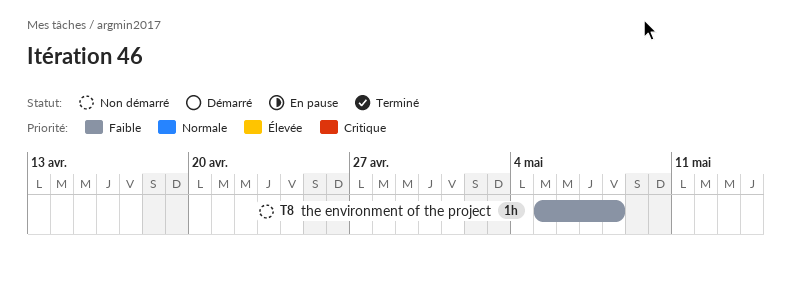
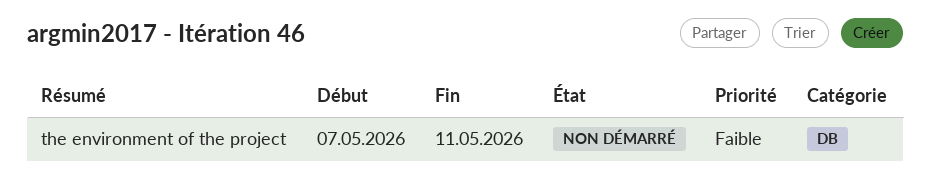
the environment of the project, start: May 5 -> May 7
the environment of the project, due: May 8 -> May 11

